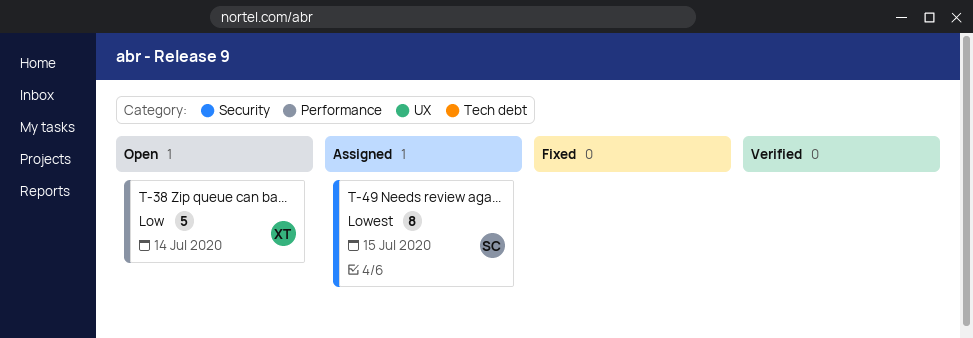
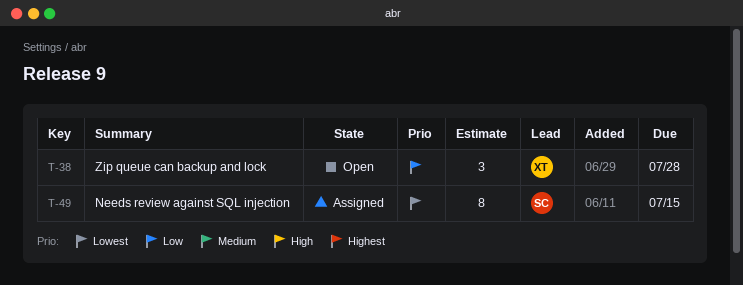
T-38, estimate: 5 -> 3
T-38, due: Jul 14 -> Jul 28

